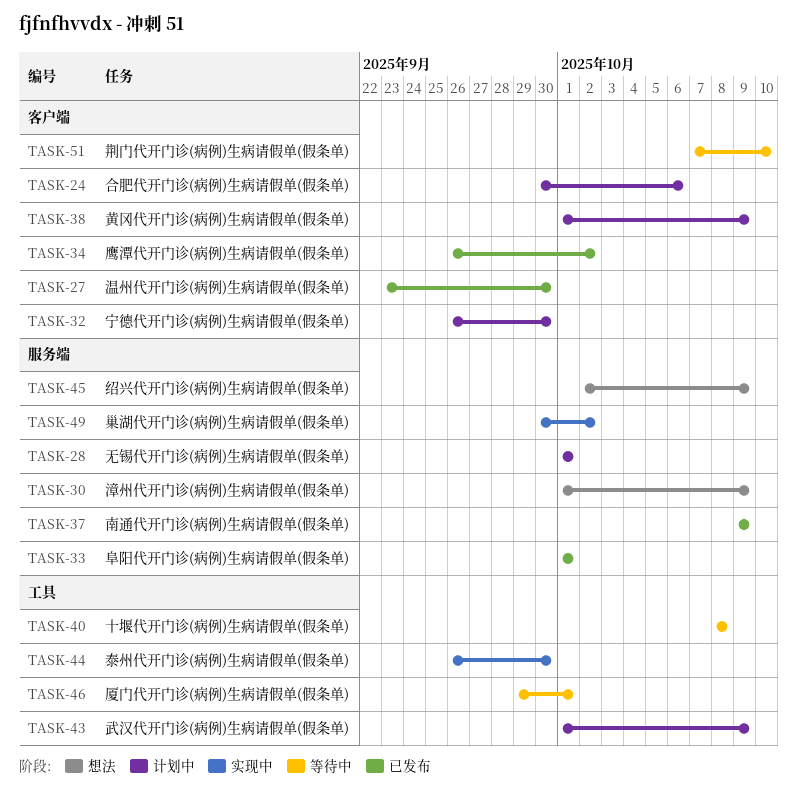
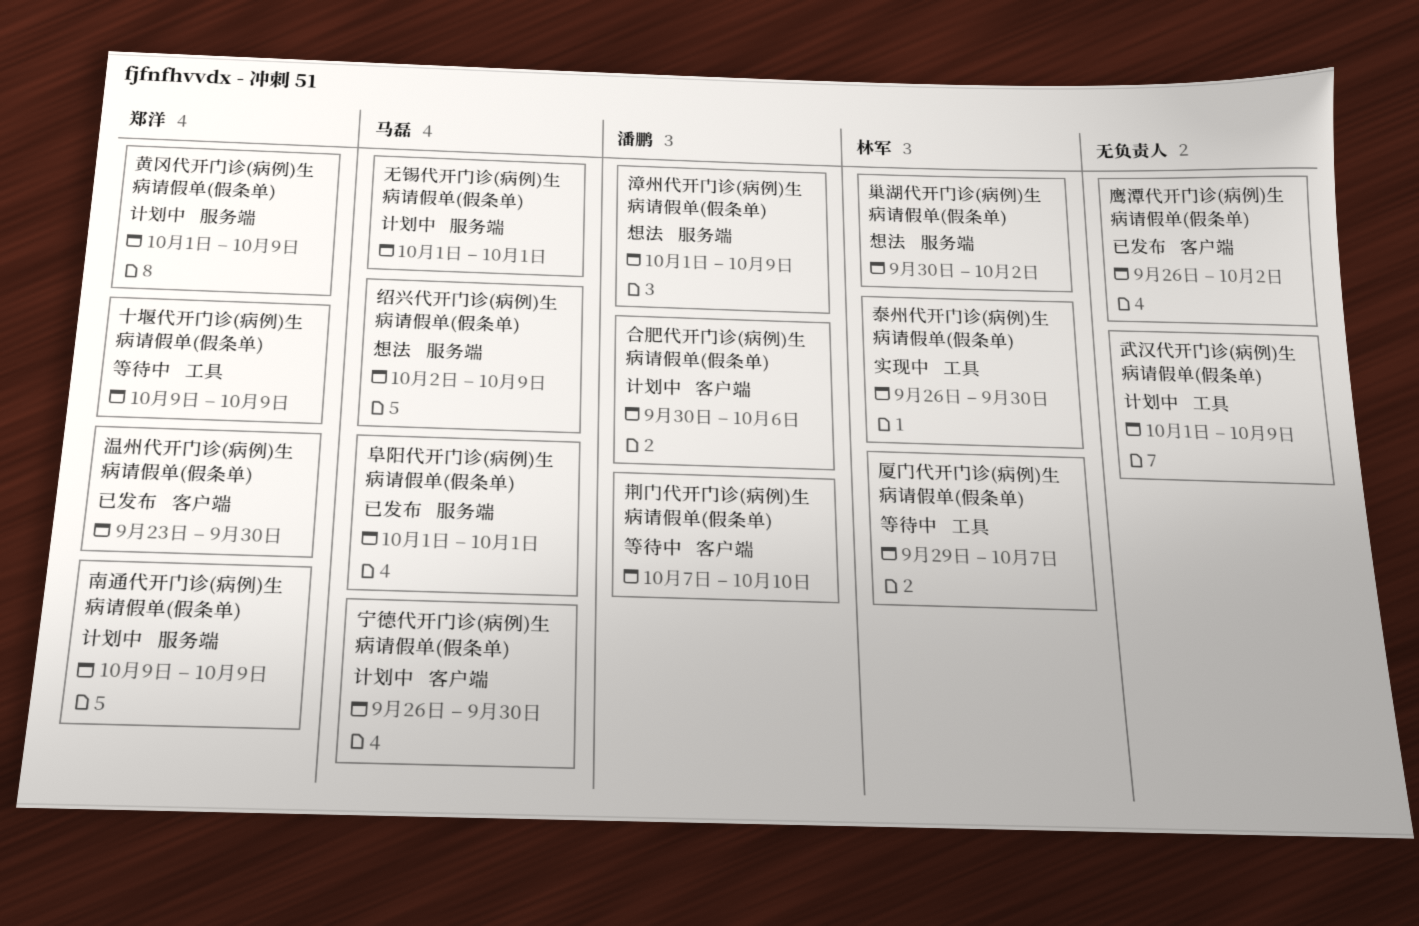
十堰代开门诊(病例)生病请假单(假条单), start: Oct 8 -> Oct 9
十堰代开门诊(病例)生病请假单(假条单), due: Oct 8 -> Oct 9
南通代开门诊(病例)生病请假单(假条单), status: 已发布 -> 计划中
厦门代开门诊(病例)生病请假单(假条单), due: Oct 1 -> Oct 7
巢湖代开门诊(病例)生病请假单(假条单), status: 实现中 -> 想法
黄冈代开门诊(病例)生病请假单(假条单), label: 客户端 -> 服务端

